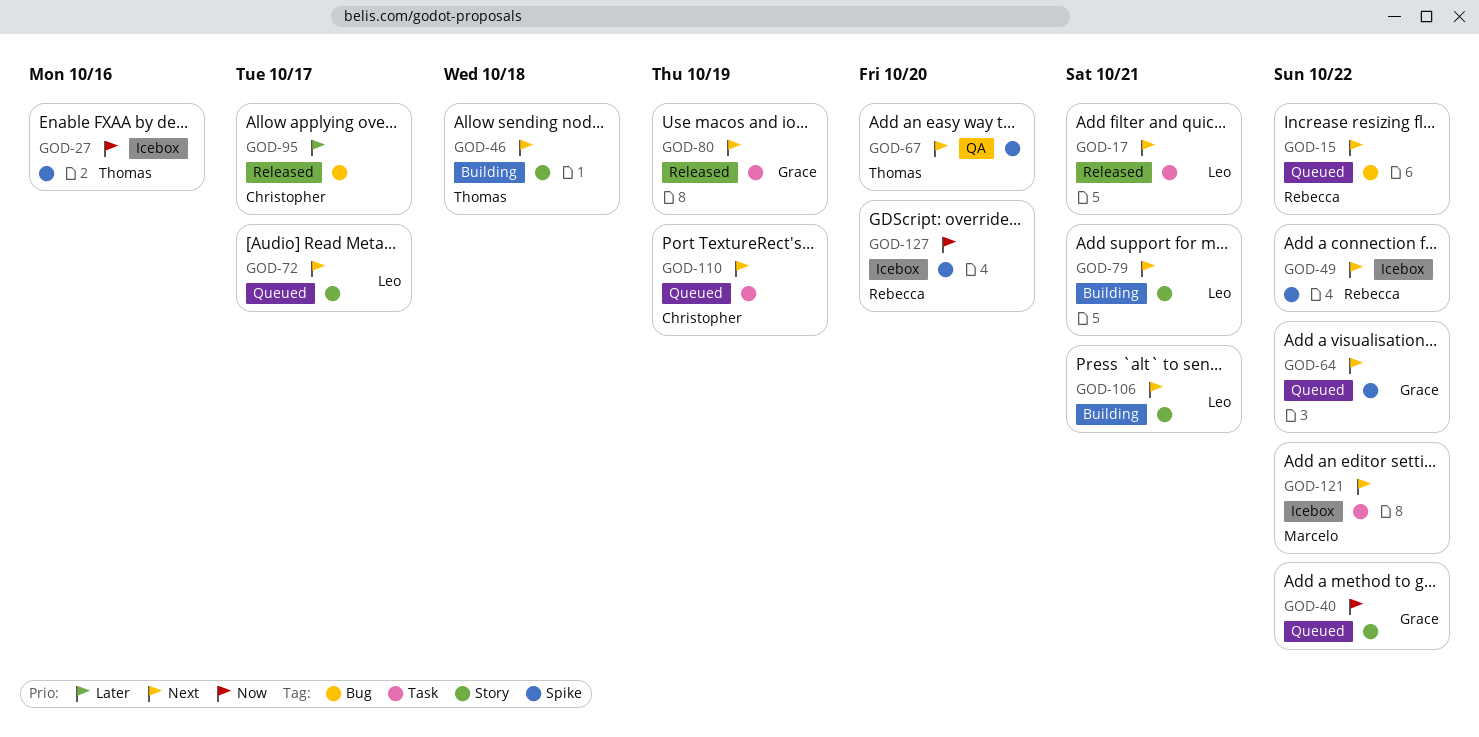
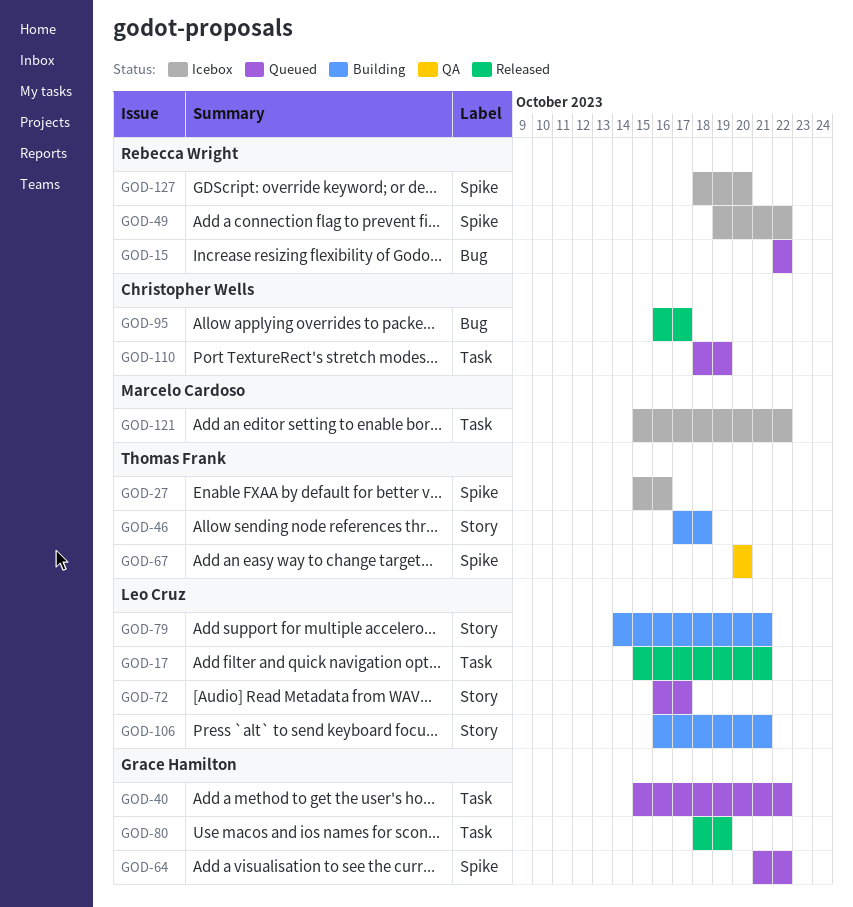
GOD-40, label: Story -> Task

